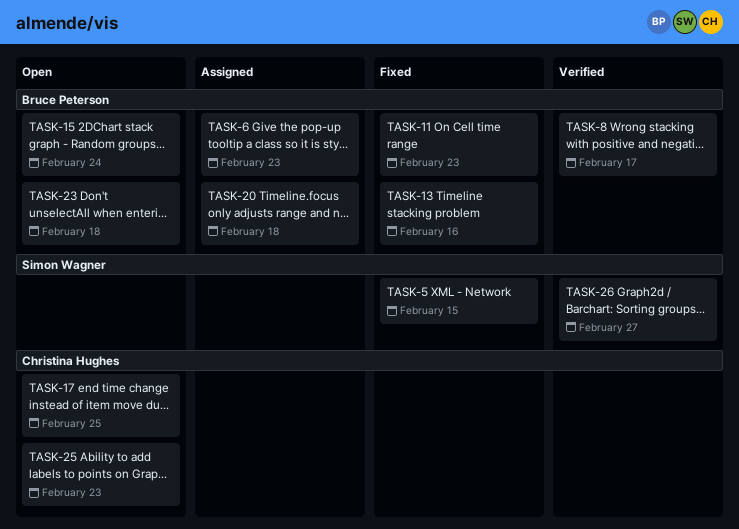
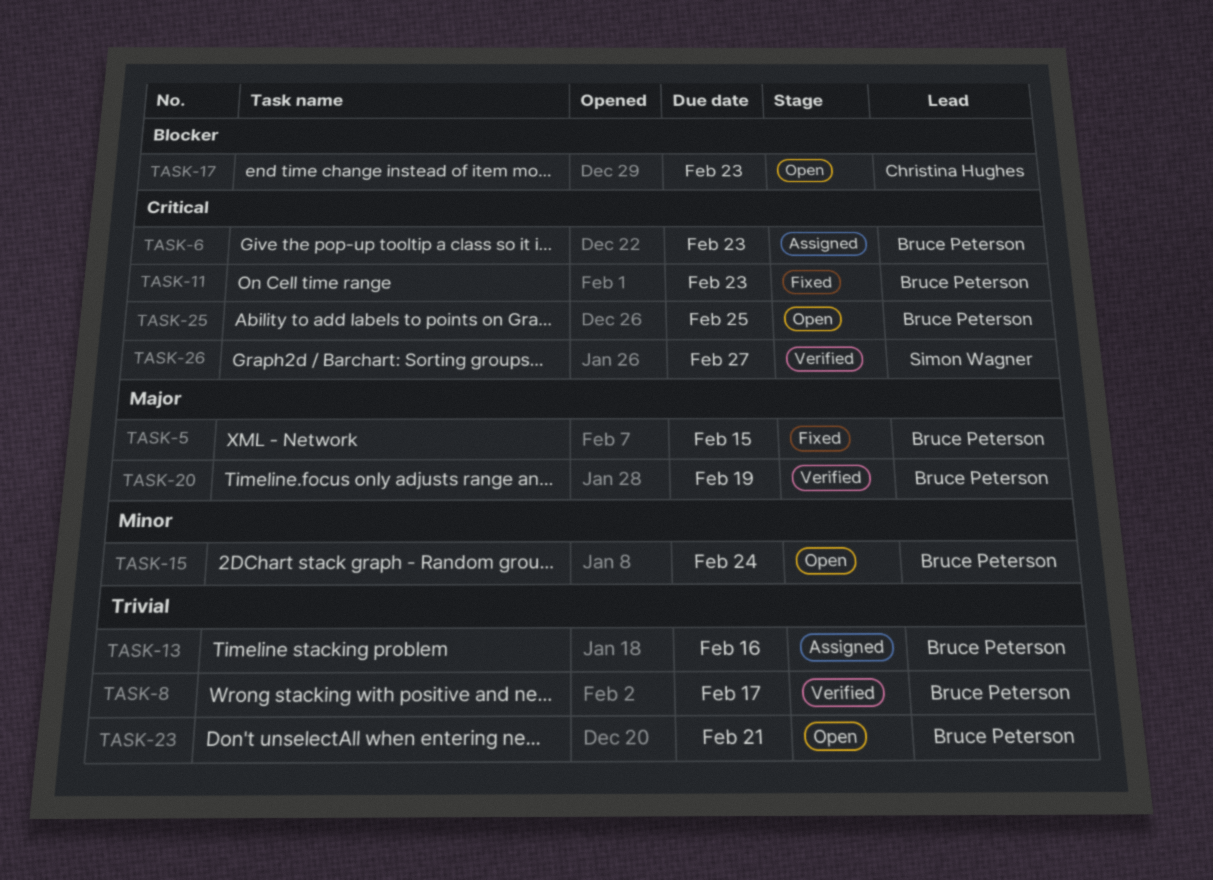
TASK-5, owner: Simon Wagner -> Bruce Peterson
TASK-13, status: Fixed -> Assigned
TASK-17, due: Feb 25 -> Feb 23
TASK-20, status: Assigned -> Verified
TASK-20, due: Feb 18 -> Feb 19
TASK-23, due: Feb 18 -> Feb 21
TASK-25, owner: Christina Hughes -> Bruce Peterson
TASK-25, due: Feb 23 -> Feb 25

